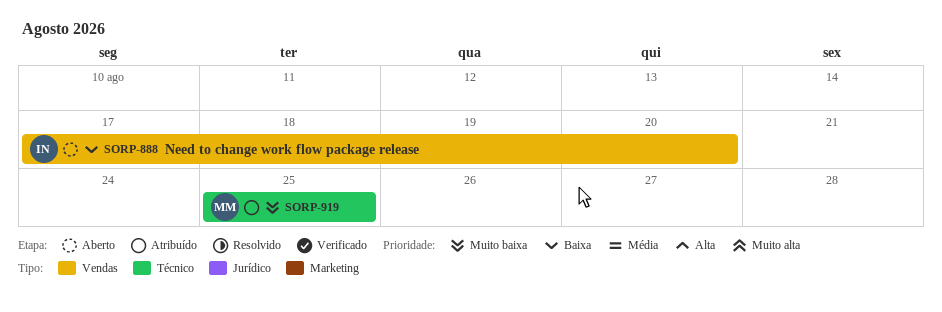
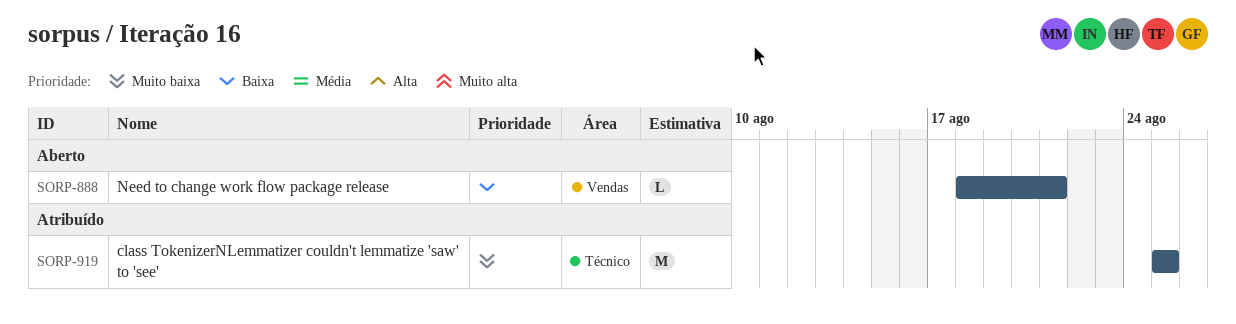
SORP-888, start: Aug 17 -> Aug 18
SORP-888, due: Aug 20 -> Aug 21

